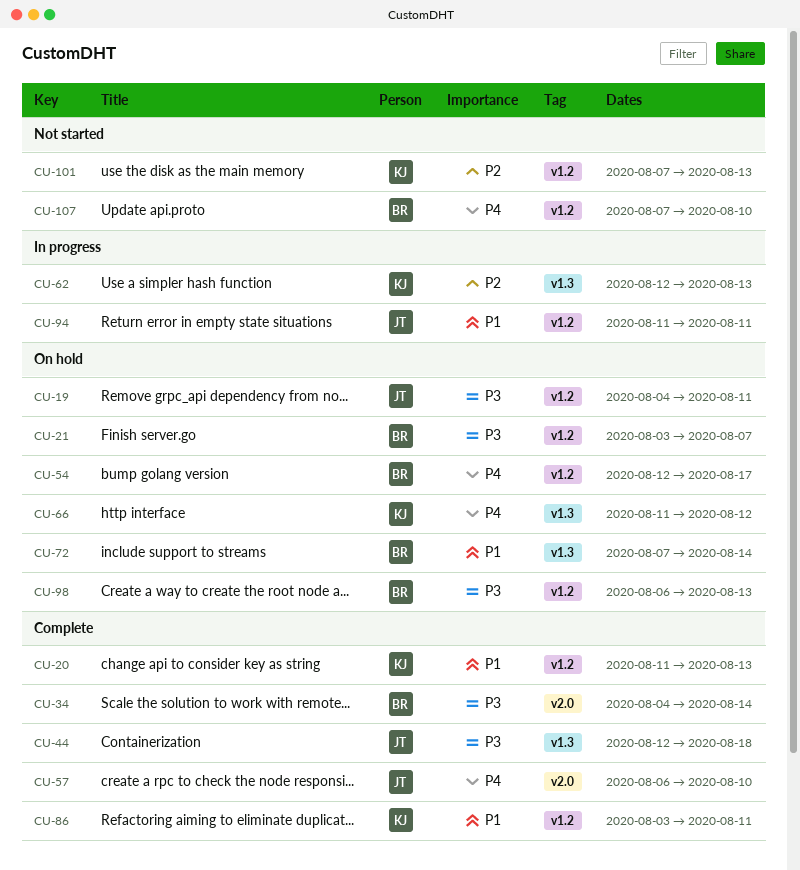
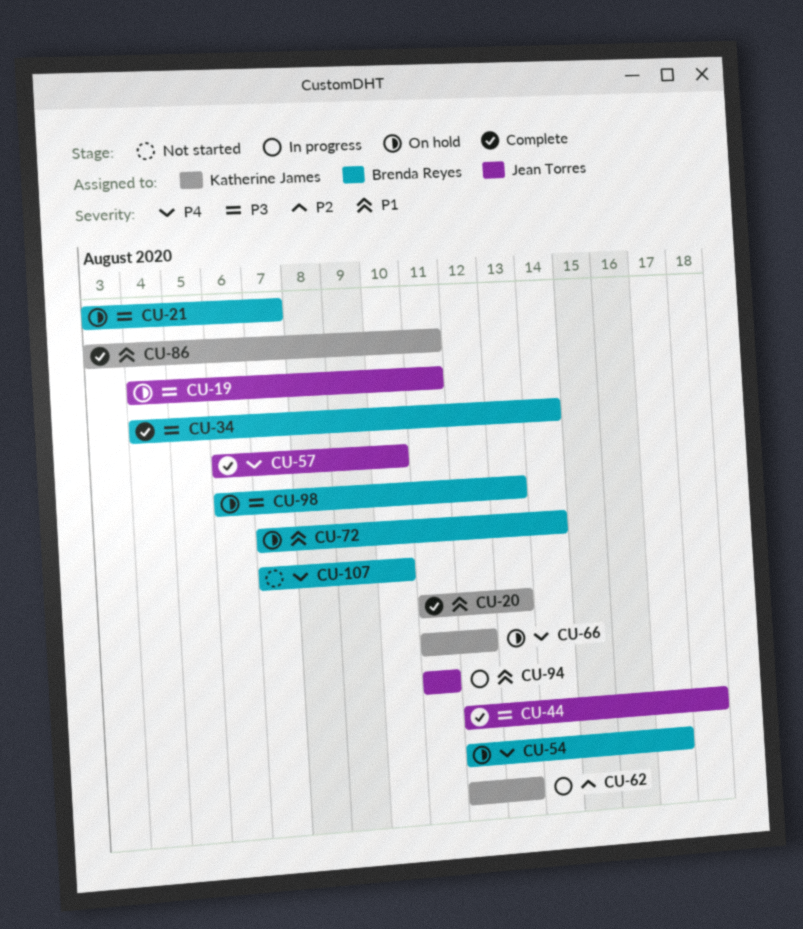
CU-101: present -> none

